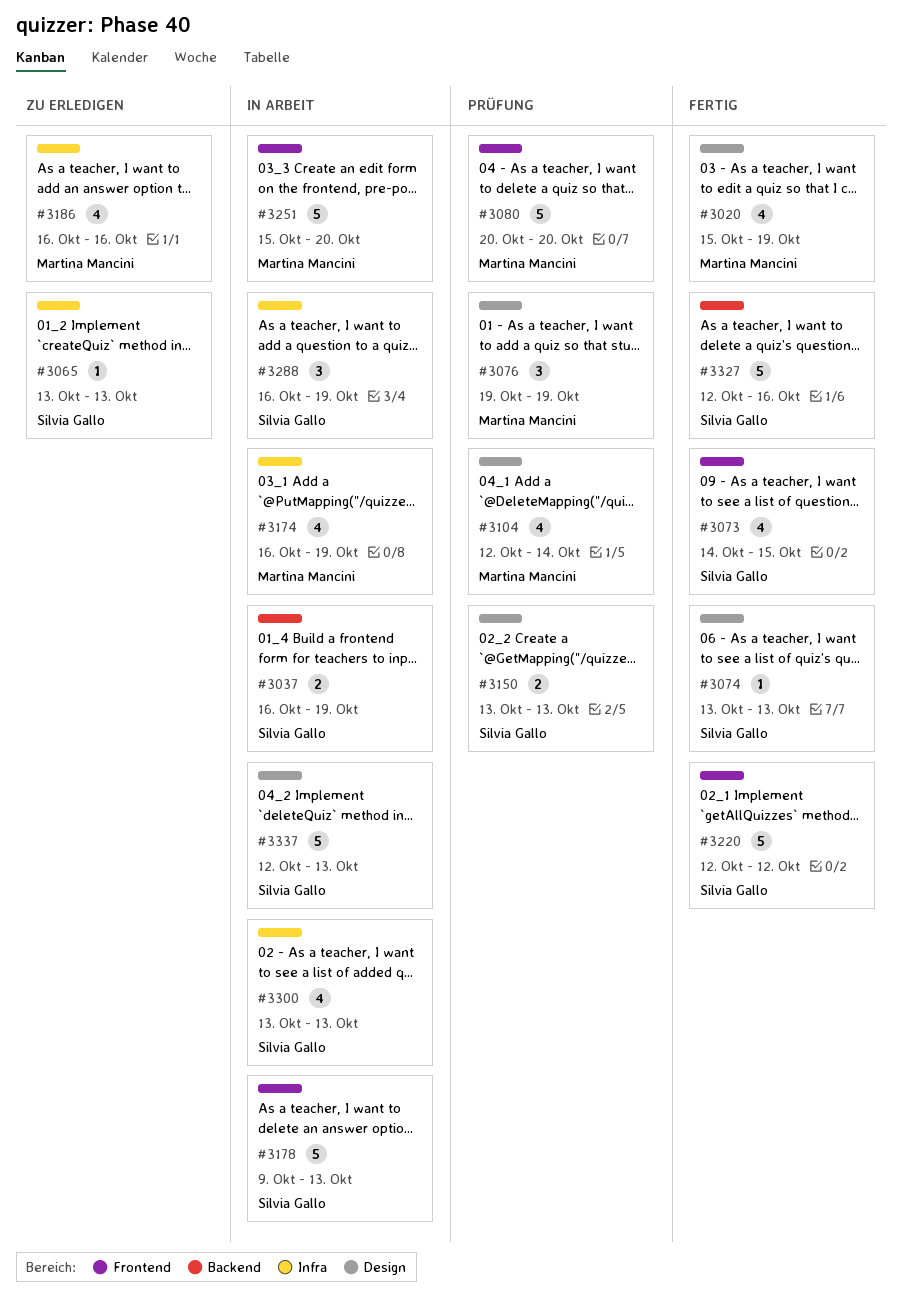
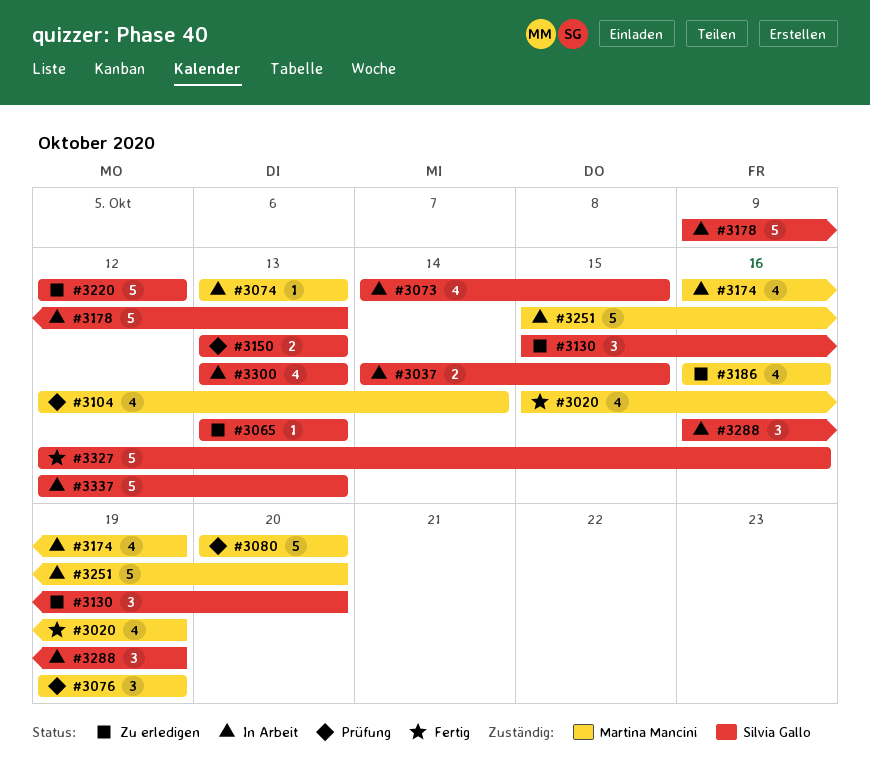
#3037, start: Oct 16 -> Oct 14
#3037, due: Oct 19 -> Oct 15
#3073, status: Fertig -> In Arbeit
#3074, status: Fertig -> In Arbeit
#3074, owner: Silvia Gallo -> Martina Mancini
#3130: none -> present
#3220, status: Fertig -> Zu erledigen

